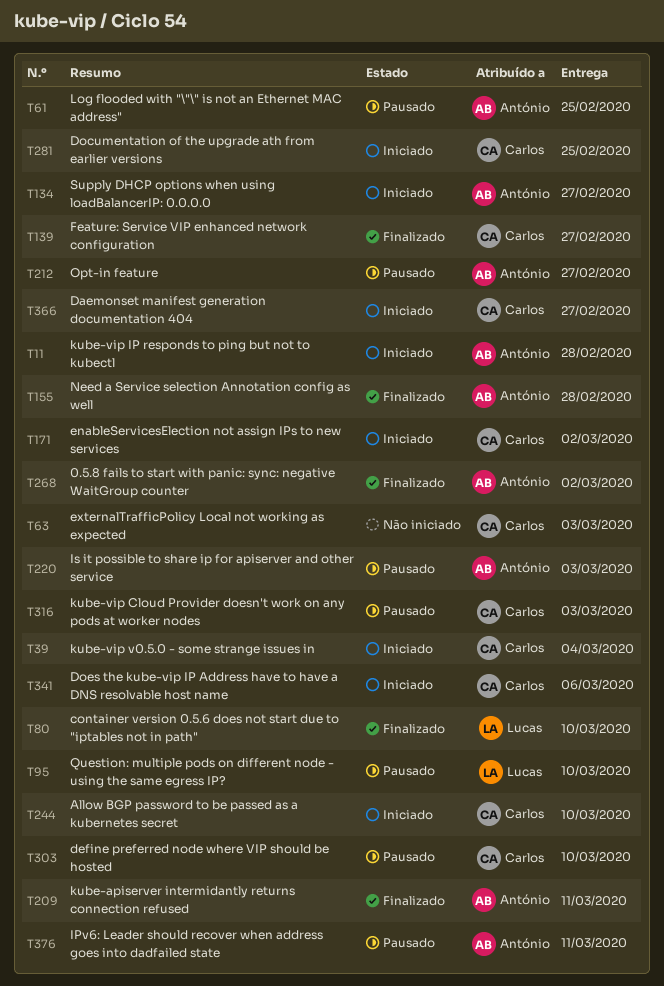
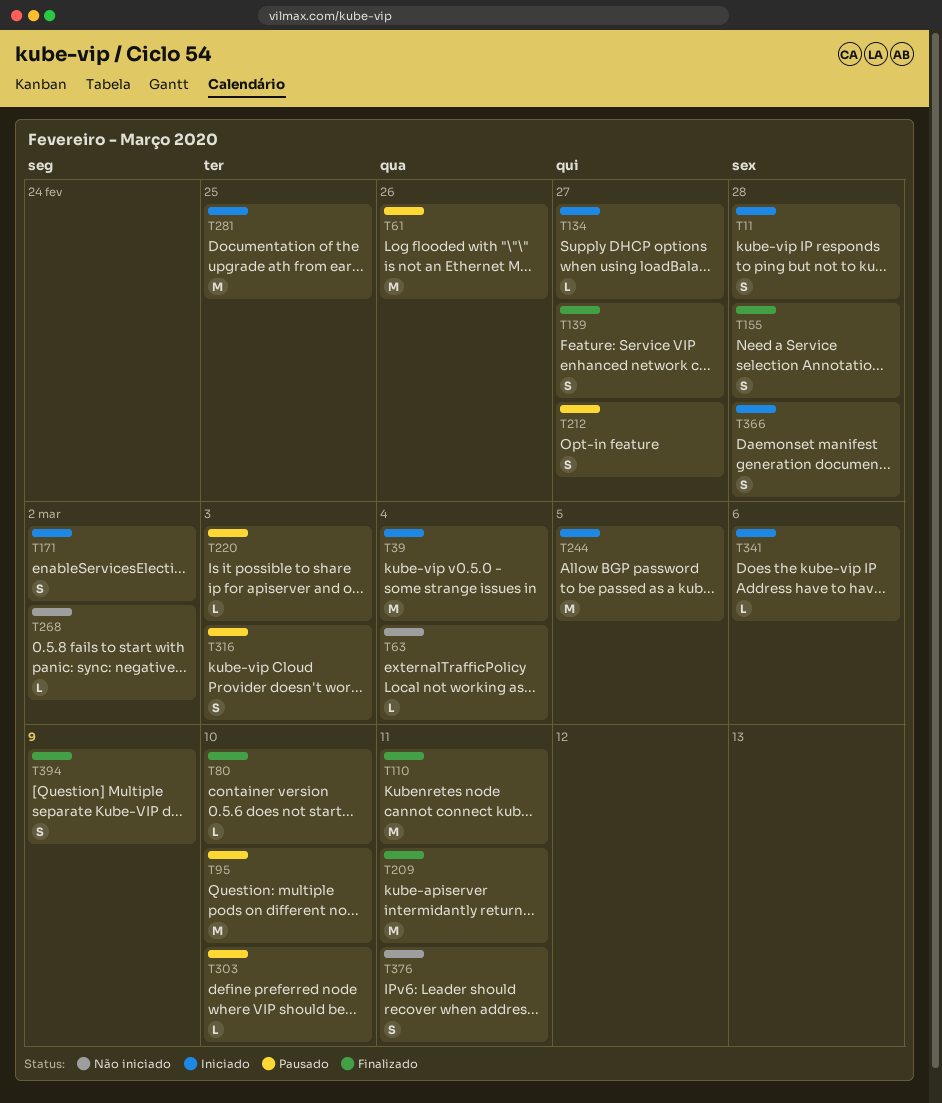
T61, due: Feb 25 -> Feb 26
T63, due: Mar 3 -> Mar 4
T110: none -> present
T244, due: Mar 10 -> Mar 5
T268, status: Finalizado -> Não iniciado
T366, due: Feb 27 -> Feb 28
T376, status: Pausado -> Não iniciado
T394: none -> present

